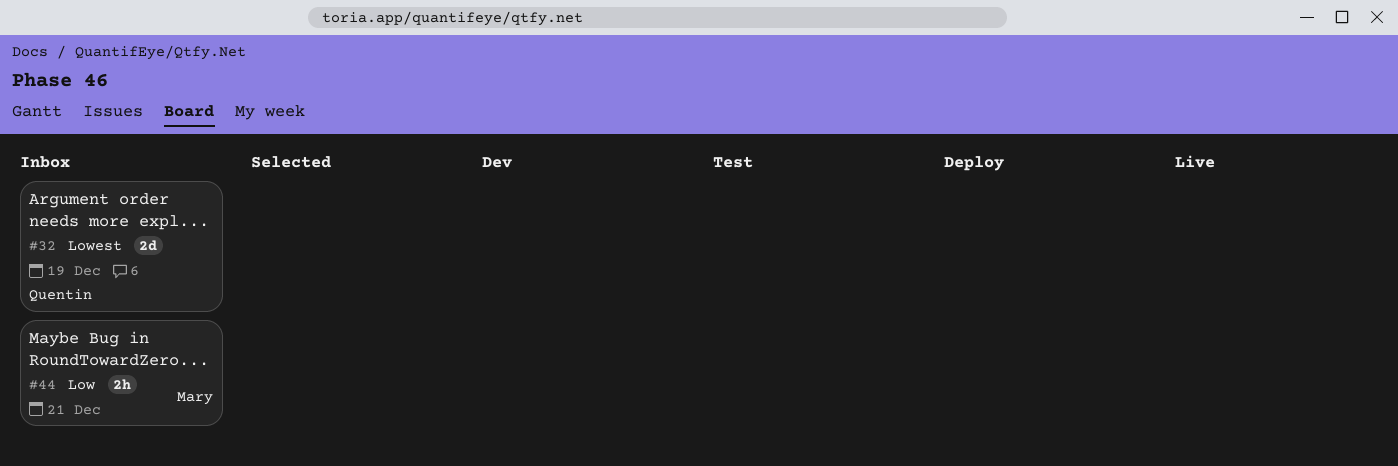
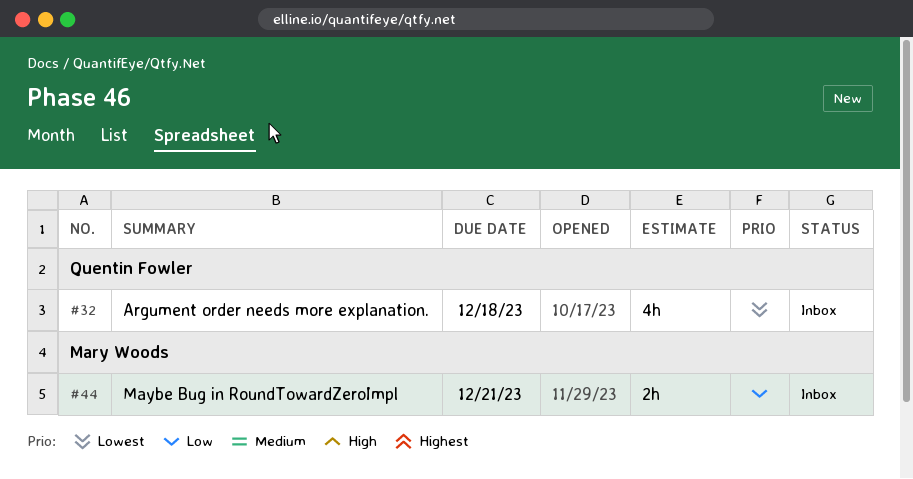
#32, estimate: 2d -> 4h
#32, due: Dec 19 -> Dec 18

